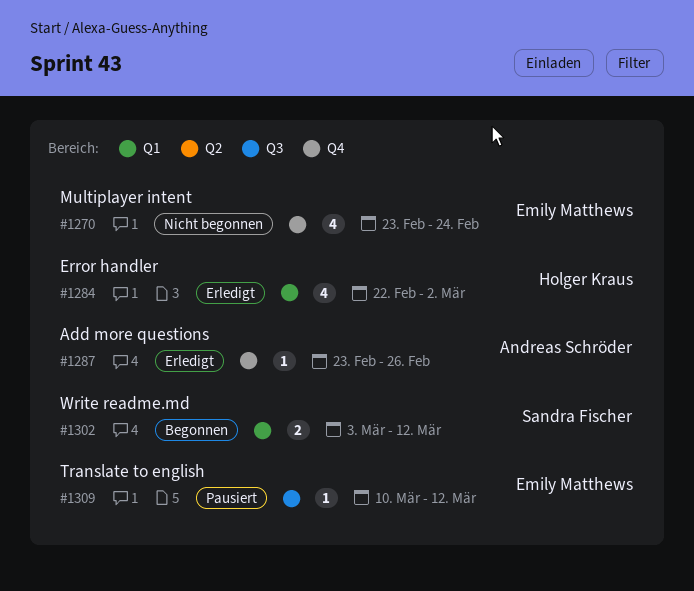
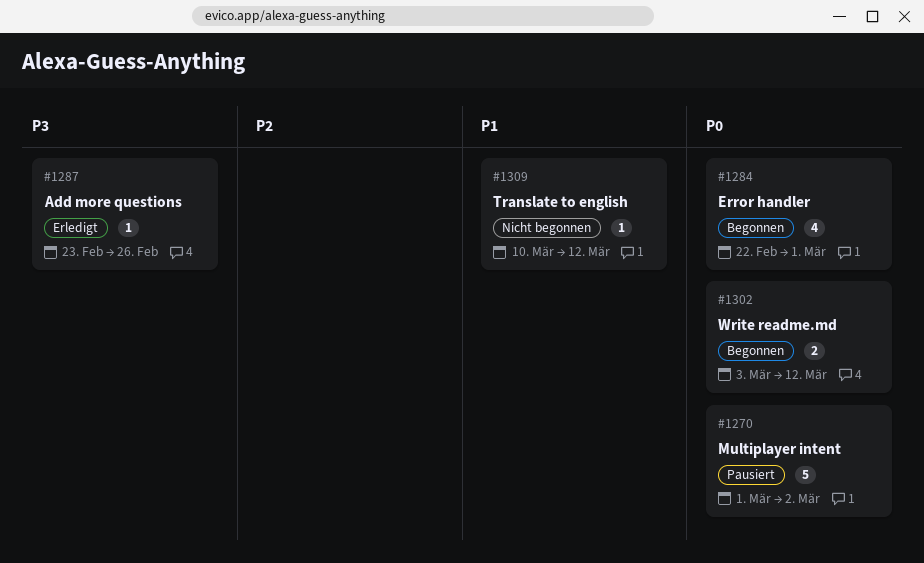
#1270, status: Nicht begonnen -> Pausiert
#1270, estimate: 4 -> 5
#1270, start: Feb 23 -> Mar 1
#1270, due: Feb 24 -> Mar 2
#1284, status: Erledigt -> Begonnen
#1284, due: Mar 2 -> Mar 1
#1309, status: Pausiert -> Nicht begonnen

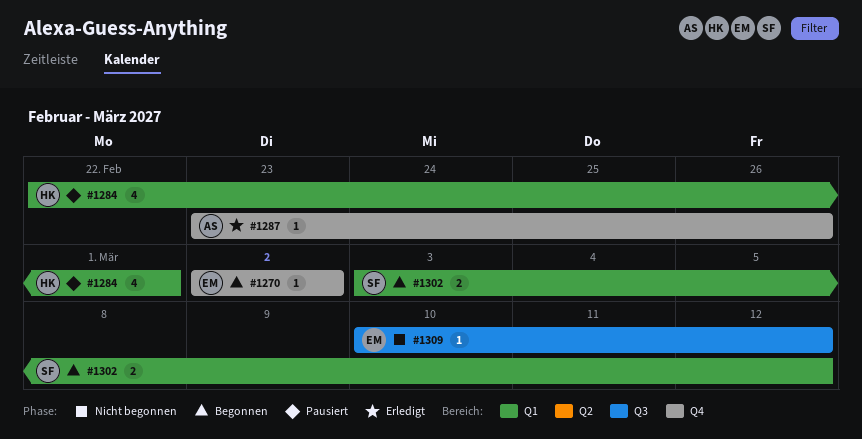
#1270, status: Pausiert -> Begonnen
#1270, estimate: 5 -> 1
#1270, start: Mar 1 -> Mar 2
#1284, status: Begonnen -> Pausiert

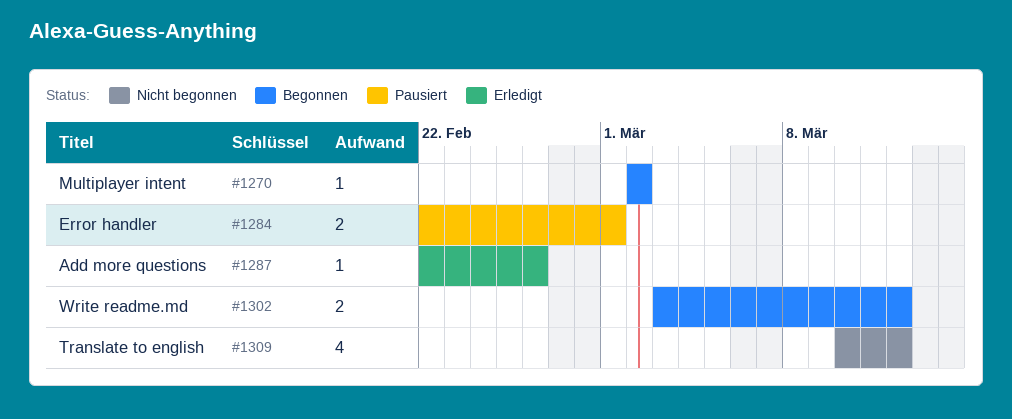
#1284, estimate: 4 -> 2
#1287, start: Feb 23 -> Feb 22
#1309, estimate: 1 -> 4

